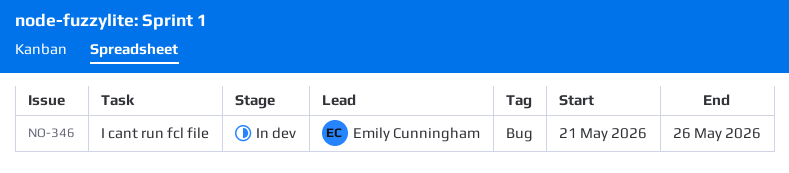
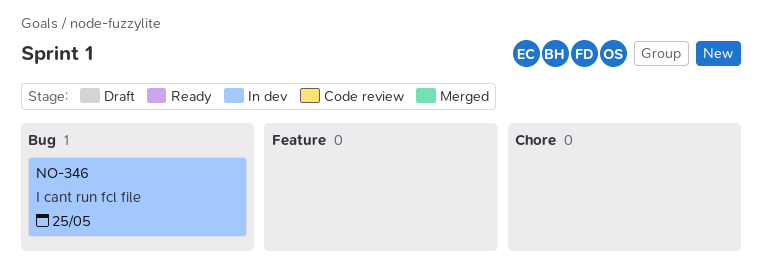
NO-346, due: May 26 -> May 25

